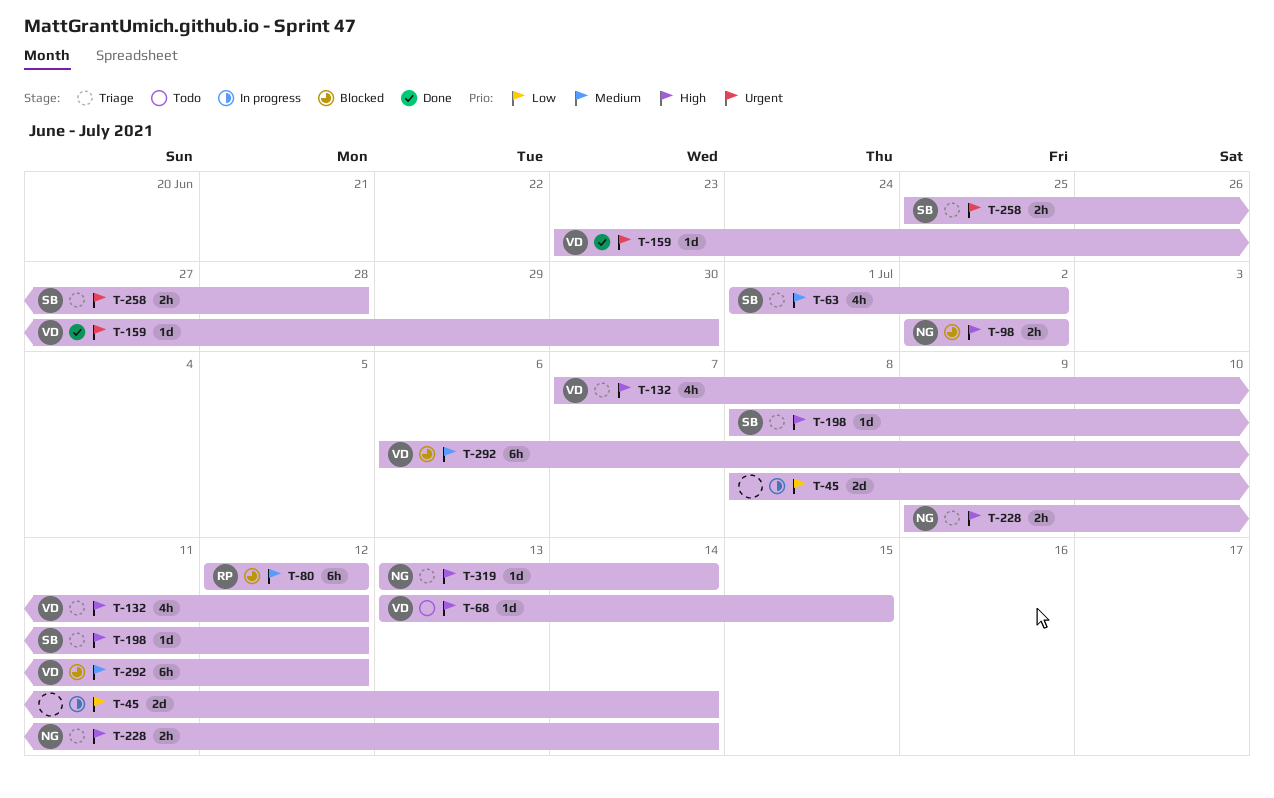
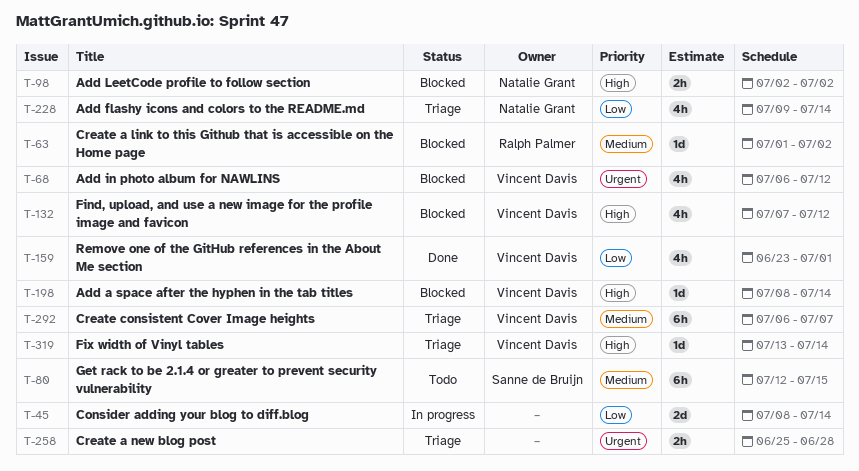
T-63, status: Triage -> Blocked
T-63, owner: Sanne de Bruijn -> Ralph Palmer
T-63, estimate: 4h -> 1d
T-68, status: Todo -> Blocked
T-68, priority: High -> Urgent
T-68, estimate: 1d -> 4h
T-68, start: Jul 13 -> Jul 6
T-68, due: Jul 15 -> Jul 12
T-80, status: Blocked -> Todo
T-80, owner: Ralph Palmer -> Sanne de Bruijn
T-80, due: Jul 12 -> Jul 15
T-132, status: Triage -> Blocked
T-159, priority: Urgent -> Low
T-159, estimate: 1d -> 4h
T-159, due: Jun 30 -> Jul 1
T-198, status: Triage -> Blocked
T-198, owner: Sanne de Bruijn -> Vincent Davis
T-198, due: Jul 12 -> Jul 14
T-228, priority: High -> Low
T-228, estimate: 2h -> 4h
T-258, owner: Sanne de Bruijn -> none
T-292, status: Blocked -> Triage
T-292, due: Jul 12 -> Jul 7
T-319, owner: Natalie Grant -> Vincent Davis

